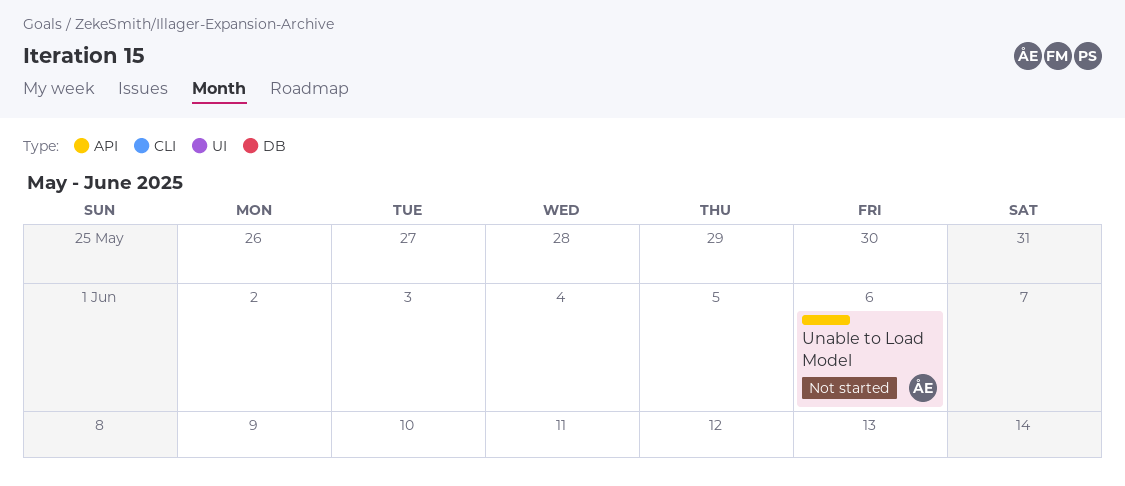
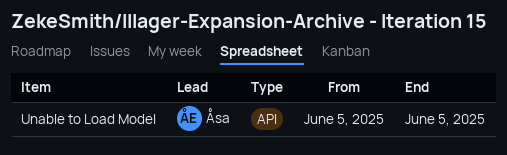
Unable to Load Model, due: Jun 6 -> Jun 5

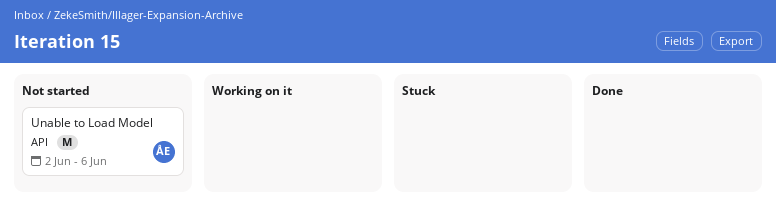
Unable to Load Model, start: Jun 5 -> Jun 2
Unable to Load Model, due: Jun 5 -> Jun 6

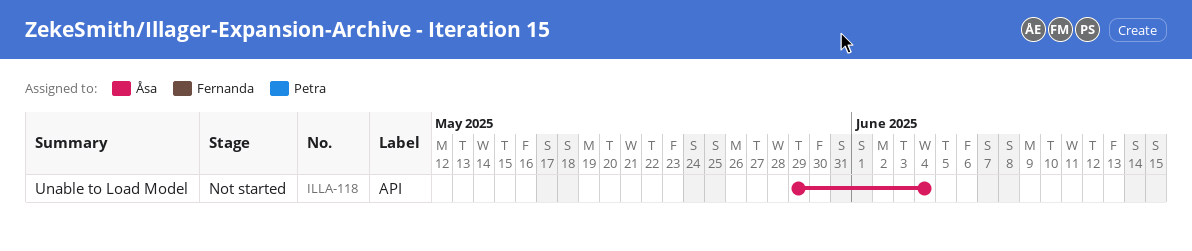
Unable to Load Model, start: Jun 2 -> May 29
Unable to Load Model, due: Jun 6 -> Jun 4

